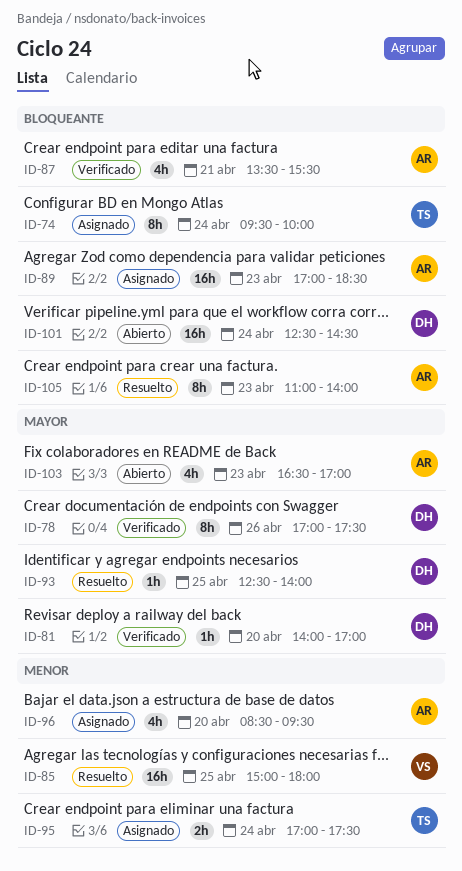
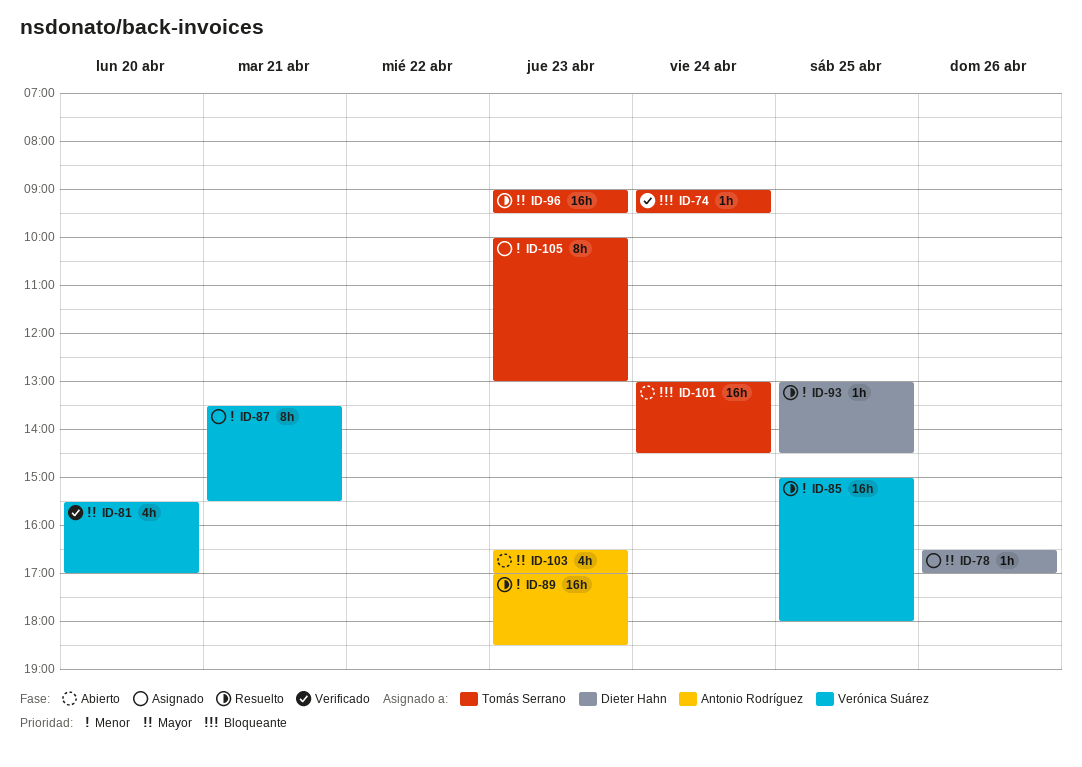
ID-74, status: Asignado -> Verificado
ID-74, estimate: 8h -> 1h
ID-74, begins: 09:30 -> 09:00
ID-74, ends: 10:00 -> 09:30
ID-78, status: Verificado -> Asignado
ID-78, estimate: 8h -> 1h
ID-78, begins: 17:00 -> 16:30
ID-78, ends: 17:30 -> 17:00
ID-81, owner: Dieter Hahn -> Verónica Suárez
ID-81, estimate: 1h -> 4h
ID-81, begins: 14:00 -> 15:30
ID-87, status: Verificado -> Asignado
ID-87, owner: Antonio Rodríguez -> Verónica Suárez
ID-87, priority: Bloqueante -> Menor
ID-87, estimate: 4h -> 8h
ID-89, status: Asignado -> Resuelto
ID-89, priority: Bloqueante -> Menor
ID-93, priority: Mayor -> Menor
ID-93, begins: 12:30 -> 13:00
ID-93, ends: 14:00 -> 14:30
ID-95: present -> none
ID-96, status: Asignado -> Resuelto
ID-96, owner: Antonio Rodríguez -> Tomás Serrano
ID-96, priority: Menor -> Mayor
ID-96, estimate: 4h -> 16h
ID-96, day: Apr 20 -> Apr 23
ID-96, begins: 08:30 -> 09:00
ID-101, owner: Dieter Hahn -> Tomás Serrano
ID-101, begins: 12:30 -> 13:00
ID-105, status: Resuelto -> Asignado
ID-105, owner: Antonio Rodríguez -> Tomás Serrano
ID-105, priority: Bloqueante -> Menor
ID-105, begins: 11:00 -> 10:00
ID-105, ends: 14:00 -> 13:00

